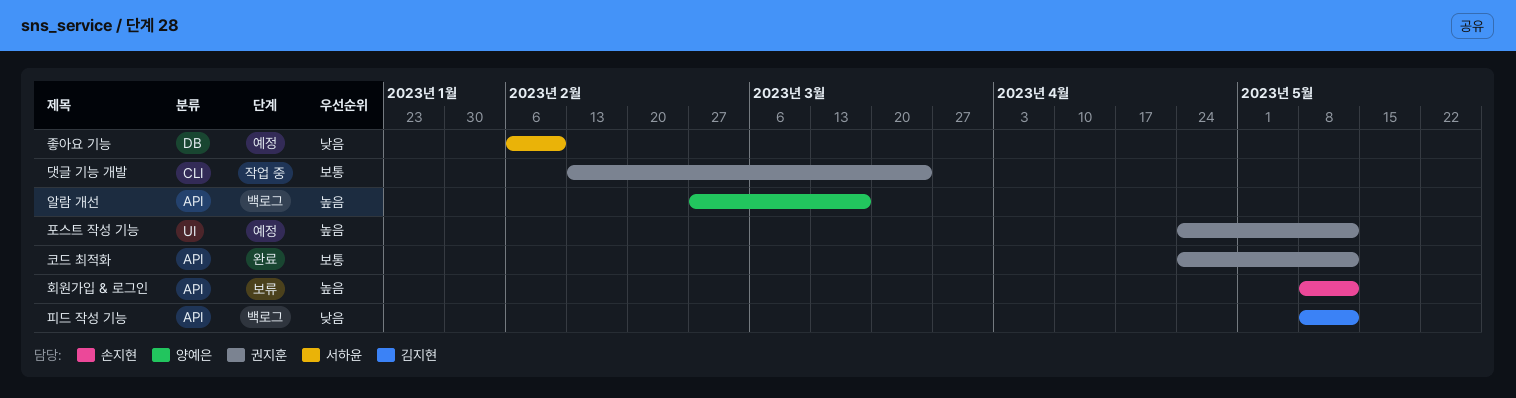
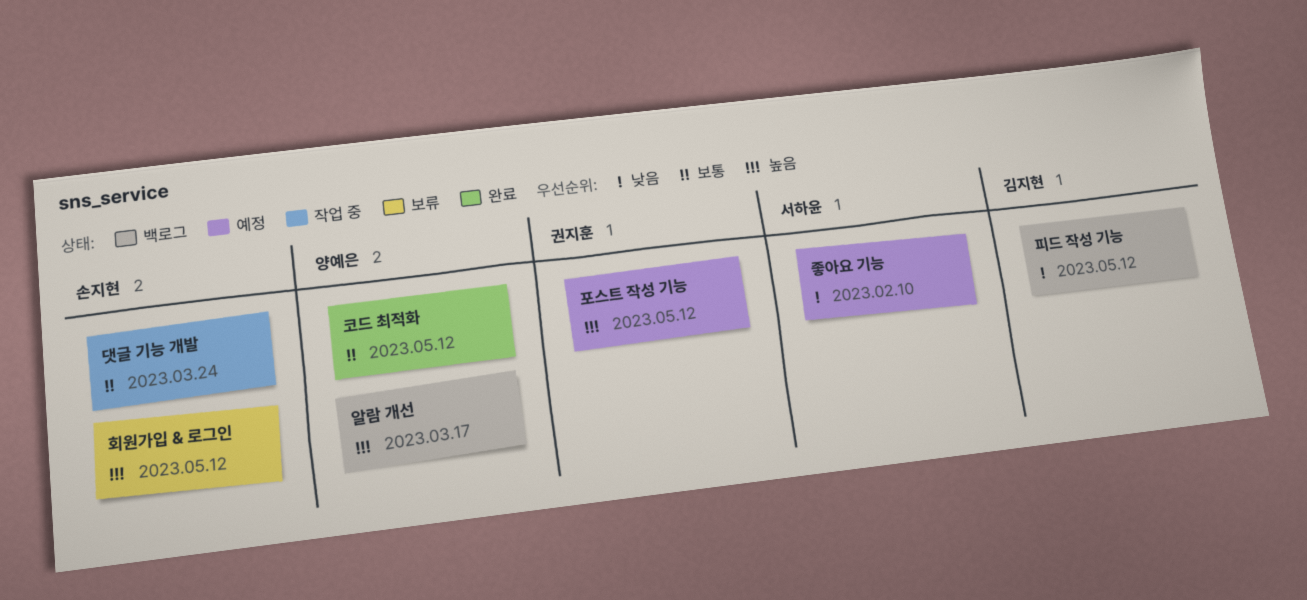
댓글 기능 개발, owner: 권지훈 -> 손지현
코드 최적화, owner: 권지훈 -> 양예은

